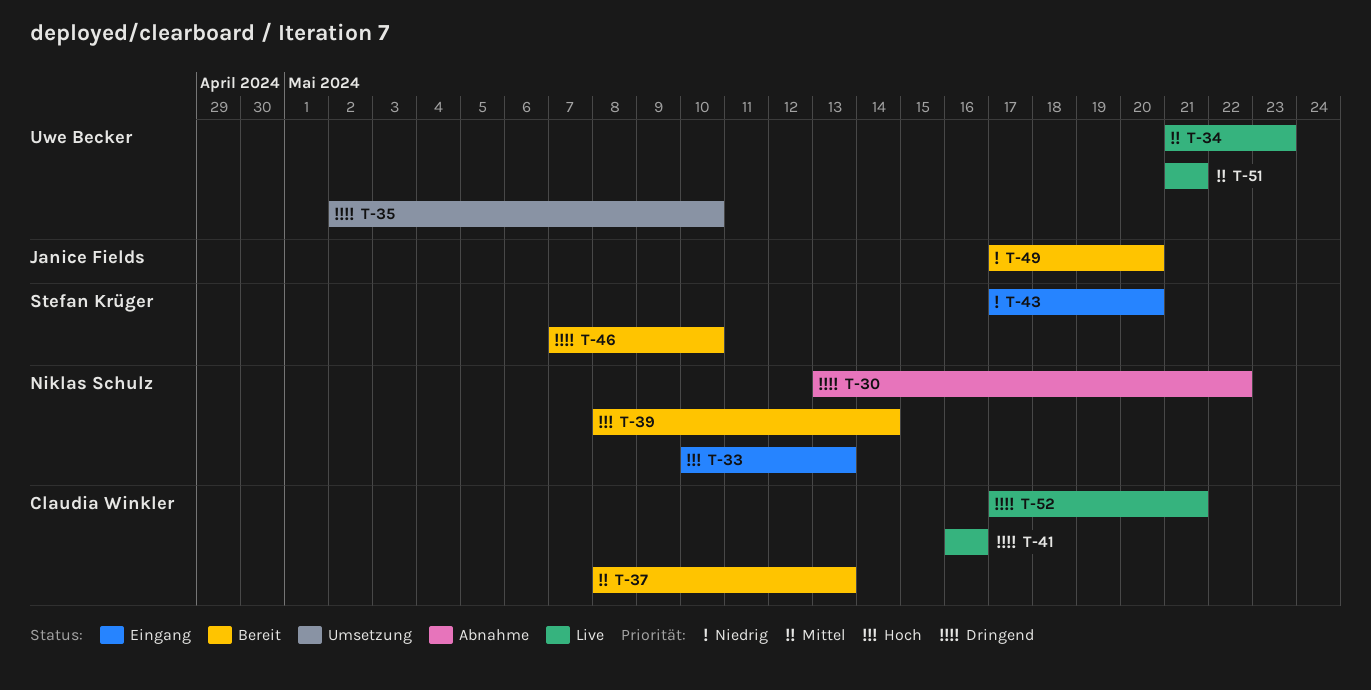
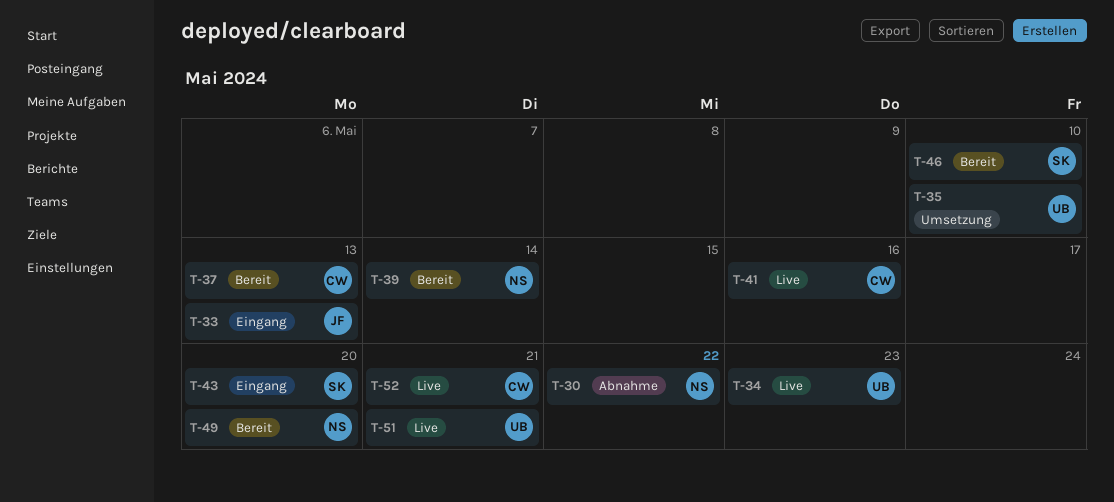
T-33, owner: Niklas Schulz -> Janice Fields
T-49, owner: Janice Fields -> Niklas Schulz

